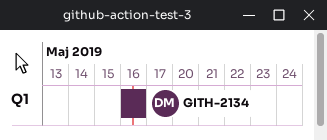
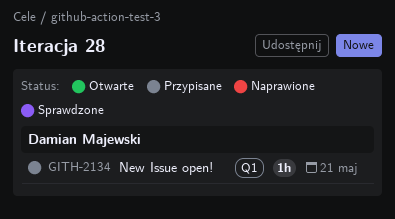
GITH-2134, due: May 16 -> May 21

